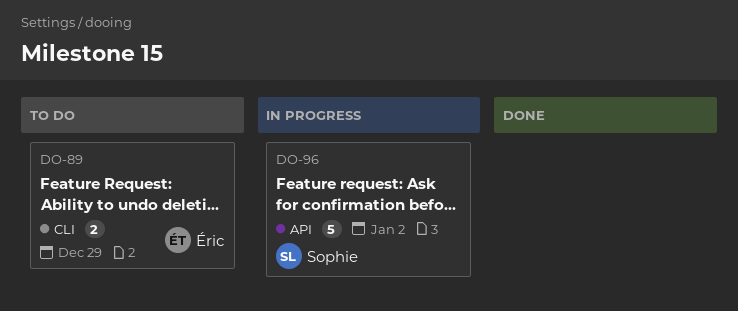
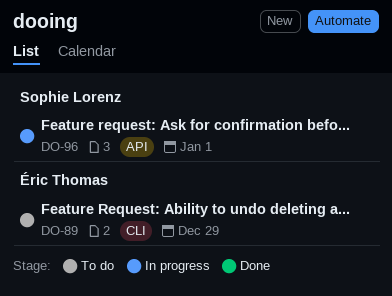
DO-96, due: Jan 2 -> Jan 1

